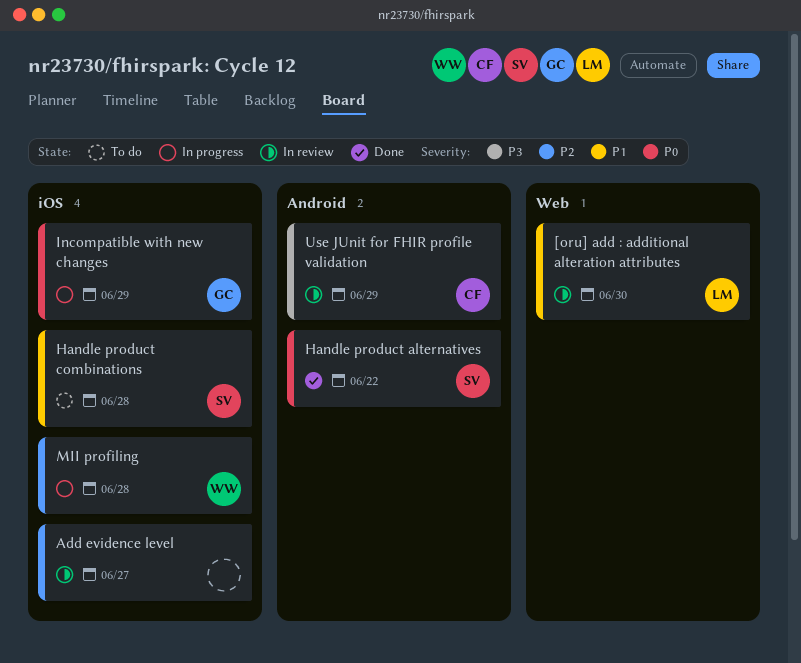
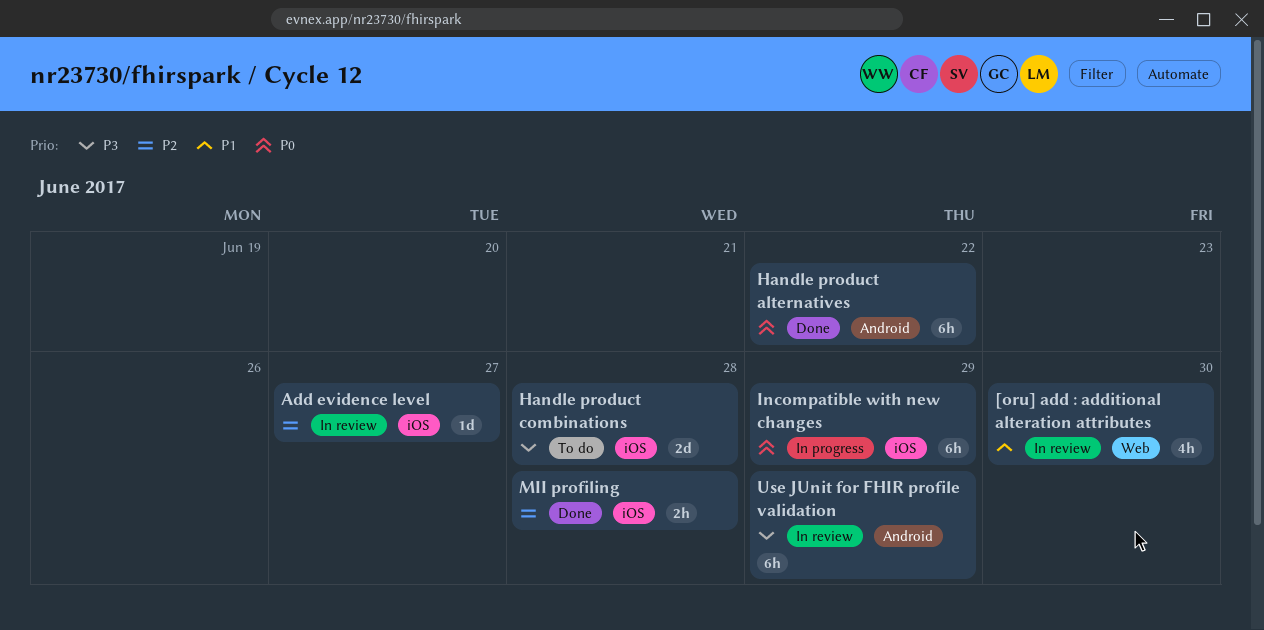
Handle product combinations, priority: P1 -> P3
MII profiling, status: In progress -> Done

